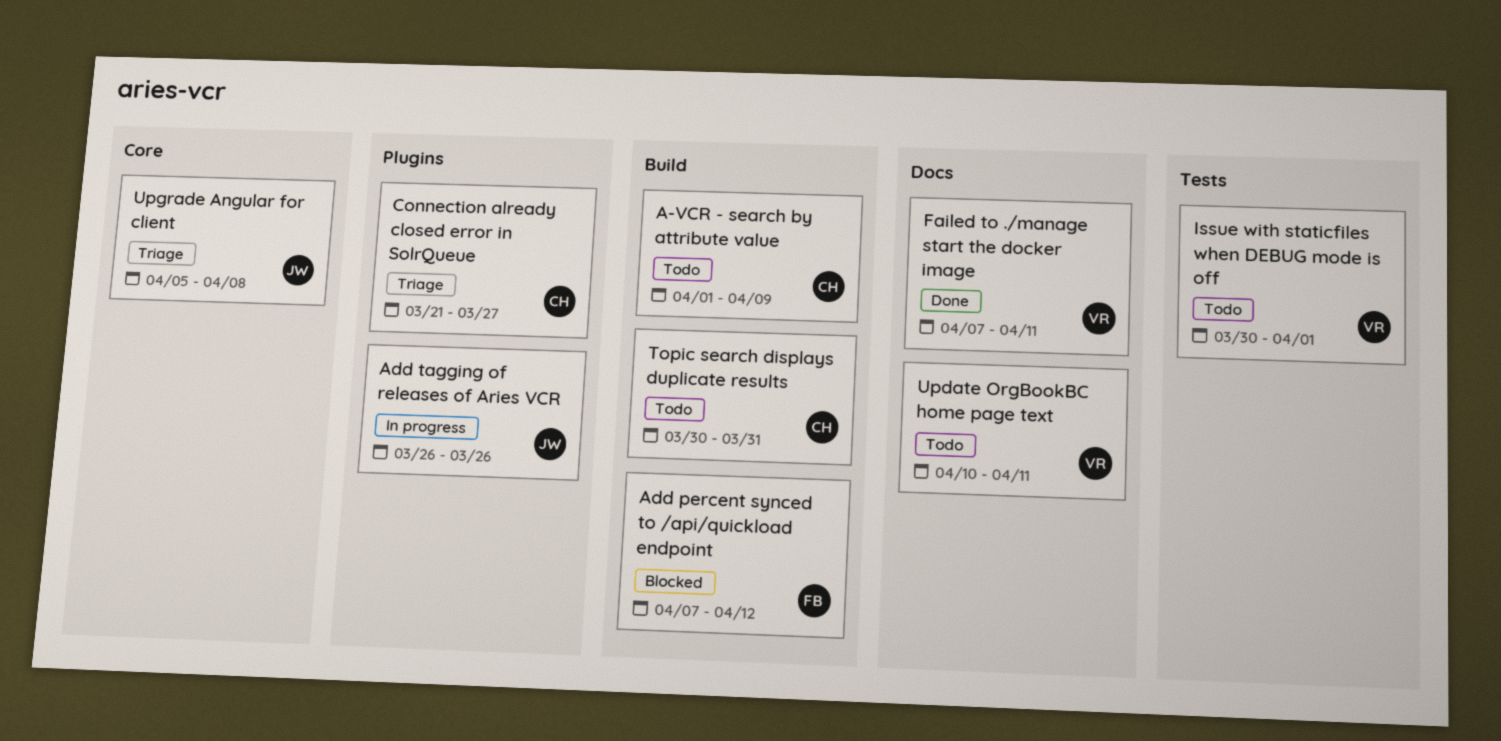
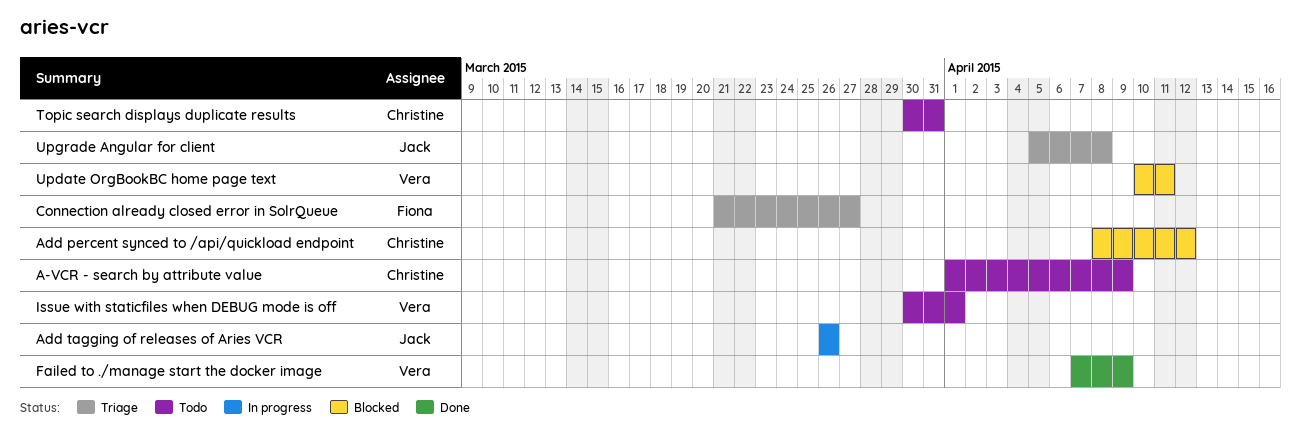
Add percent synced to /api/quickload endpoint, owner: Fiona -> Christine
Add percent synced to /api/quickload endpoint, start: Apr 7 -> Apr 8
Connection already closed error in SolrQueue, owner: Christine -> Fiona
Failed to ./manage start the docker image, due: Apr 11 -> Apr 9
Update OrgBookBC home page text, status: Todo -> Blocked

